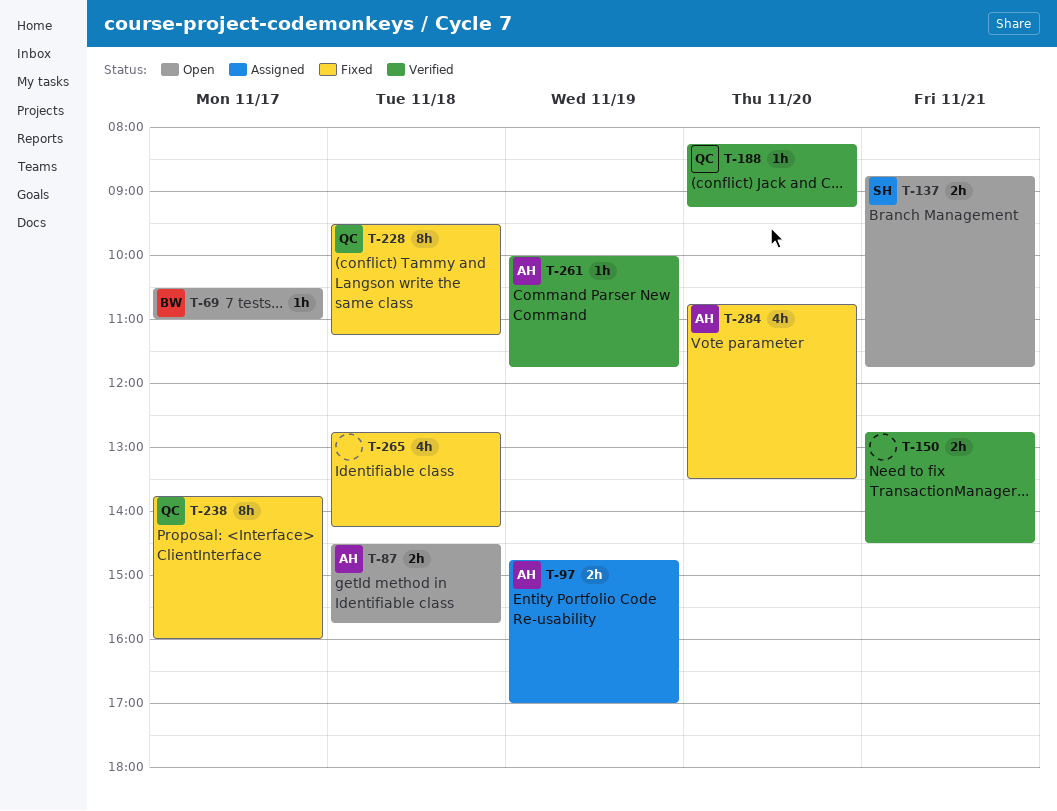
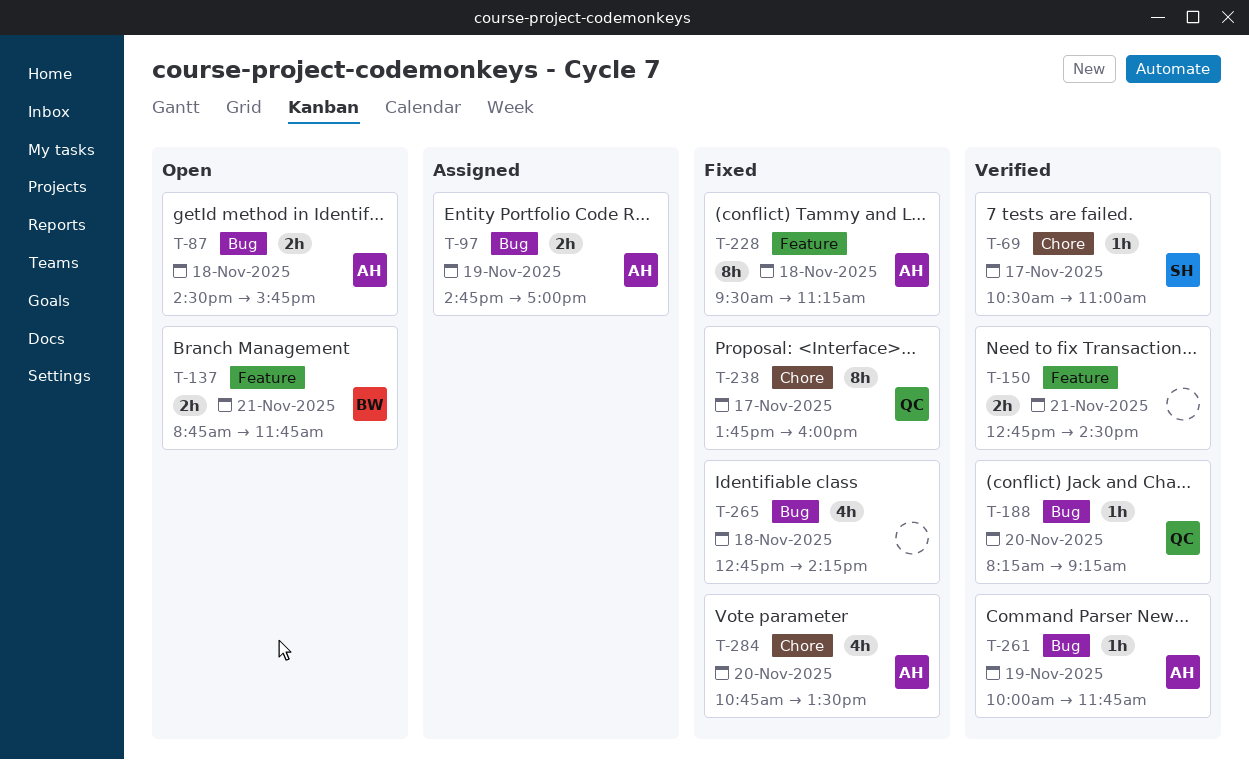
T-69, status: Open -> Verified
T-69, owner: BW -> SH
T-137, owner: SH -> BW
T-228, owner: QC -> AH

